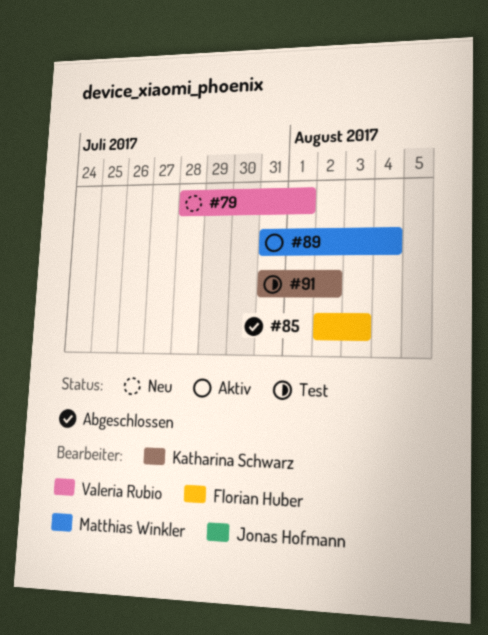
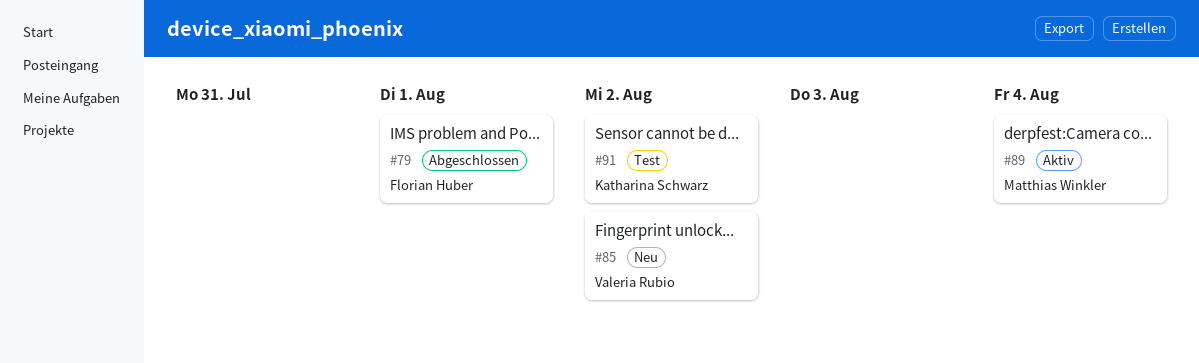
#79, status: Neu -> Abgeschlossen
#79, owner: Valeria Rubio -> Florian Huber
#85, status: Abgeschlossen -> Neu
#85, owner: Florian Huber -> Valeria Rubio
#85, due: Aug 3 -> Aug 2

